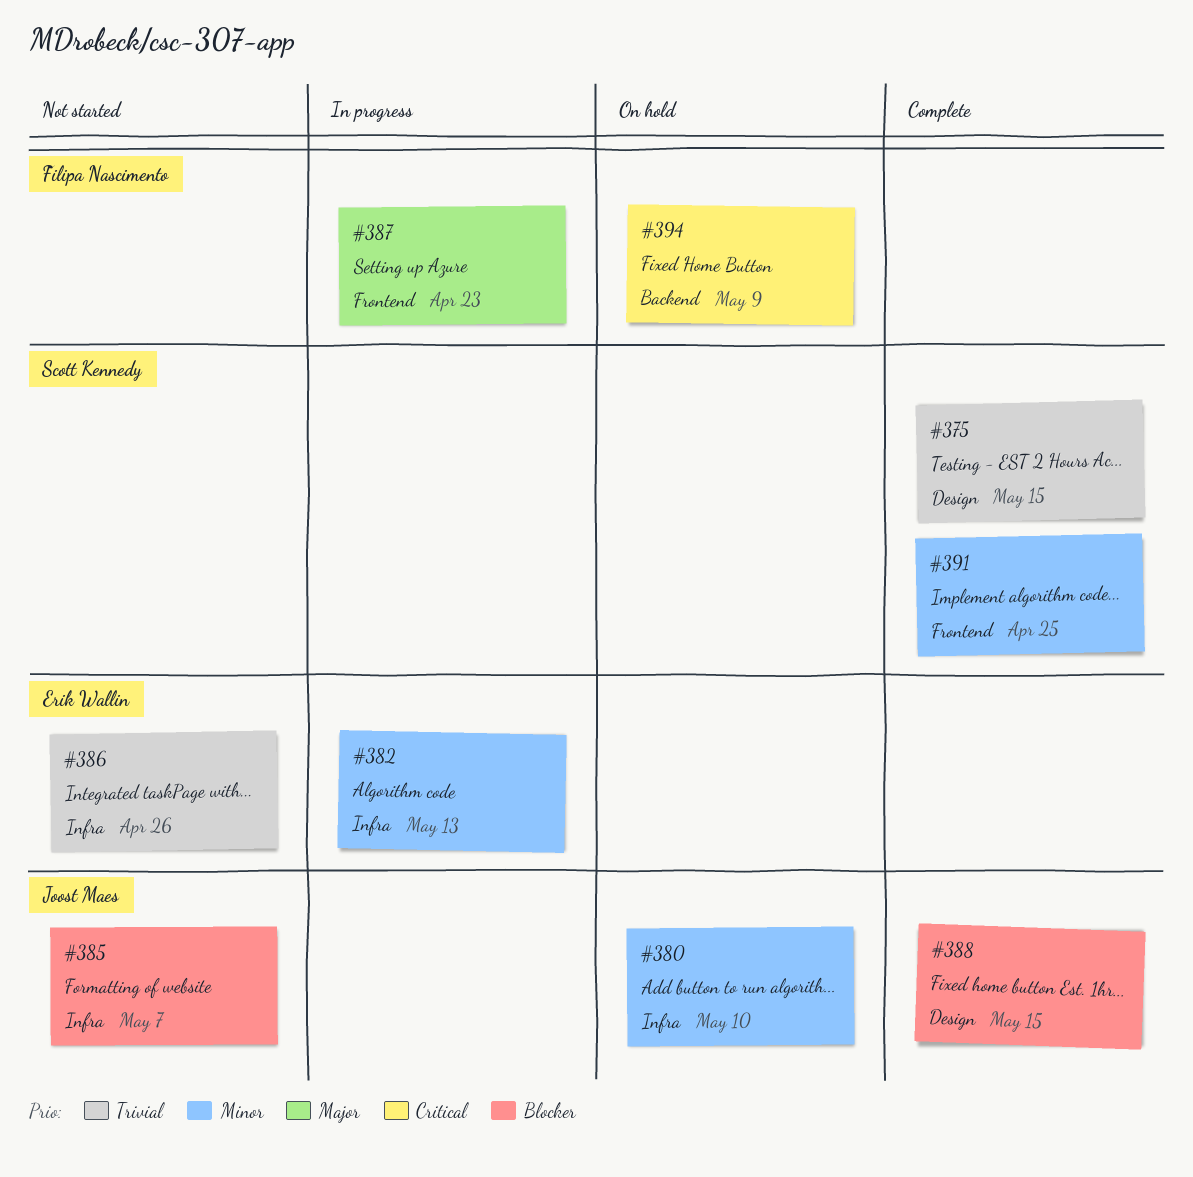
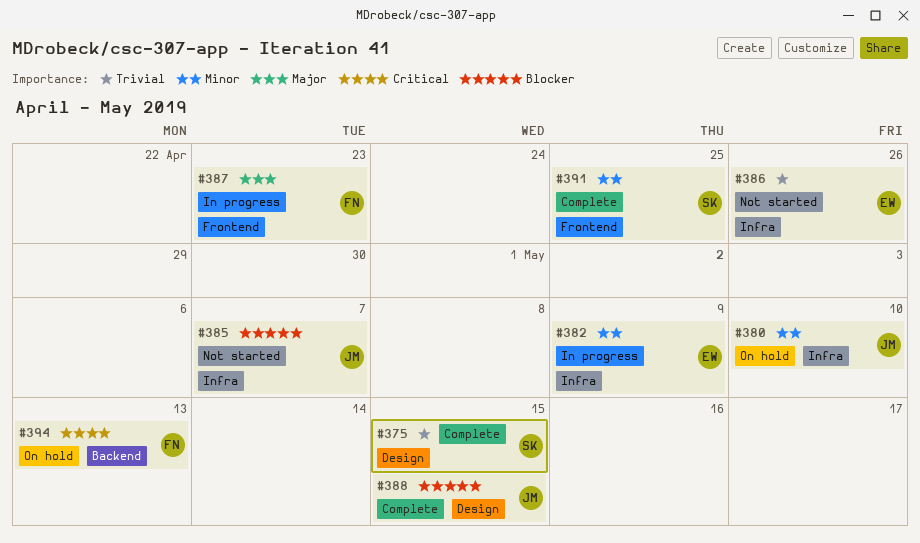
#382, due: May 13 -> May 9
#394, due: May 9 -> May 13

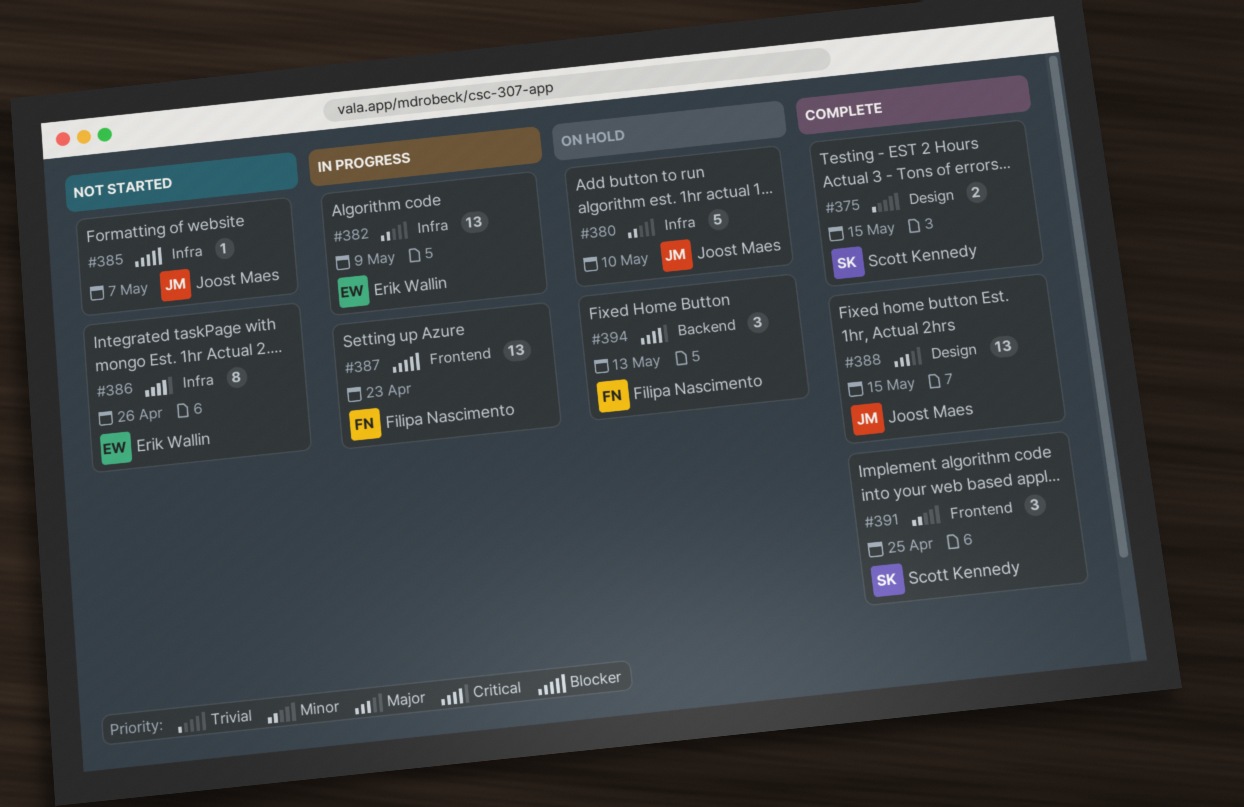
#386, priority: Trivial -> Critical
#387, priority: Major -> Blocker
#388, priority: Blocker -> Major

